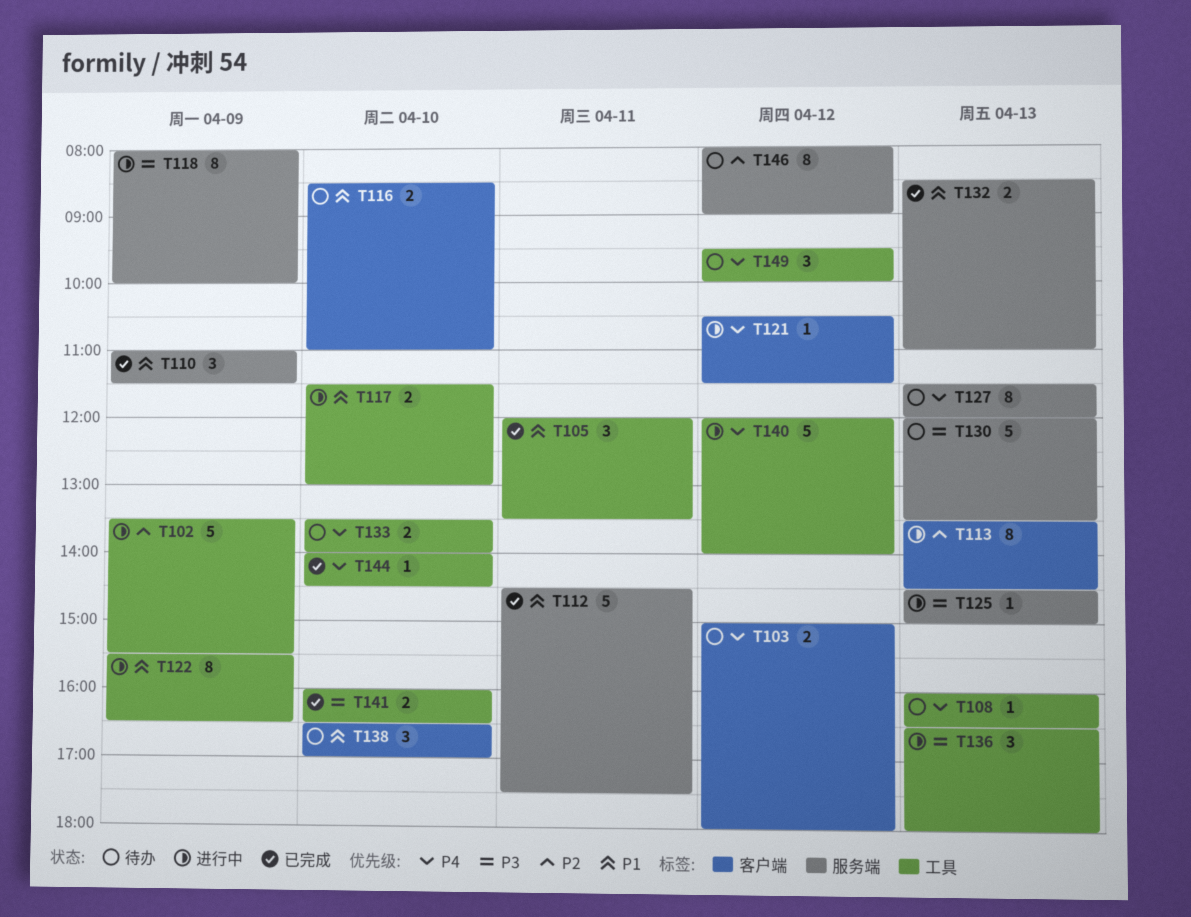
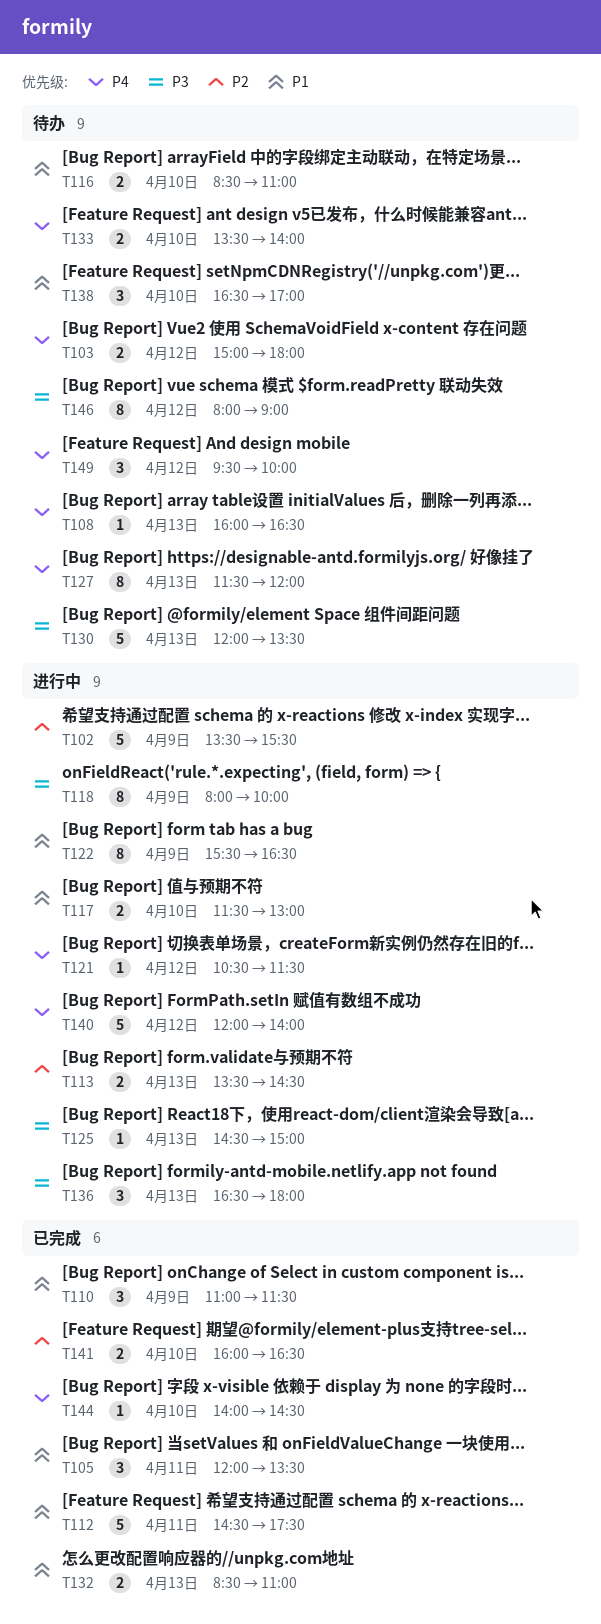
T113, estimate: 8 -> 2
T141, priority: P3 -> P2
T146, priority: P2 -> P3

